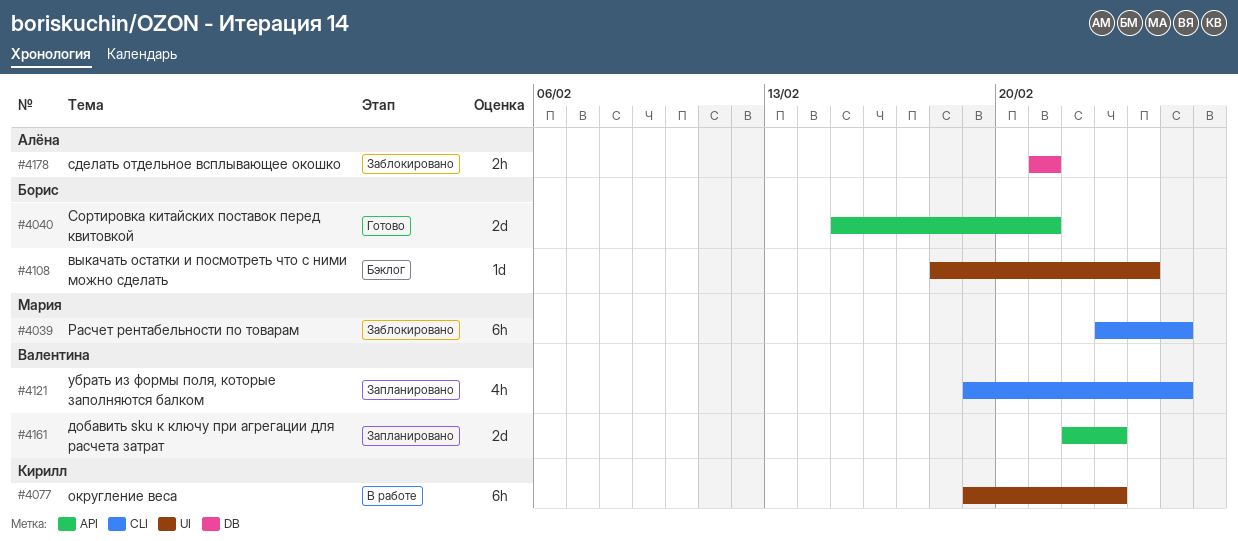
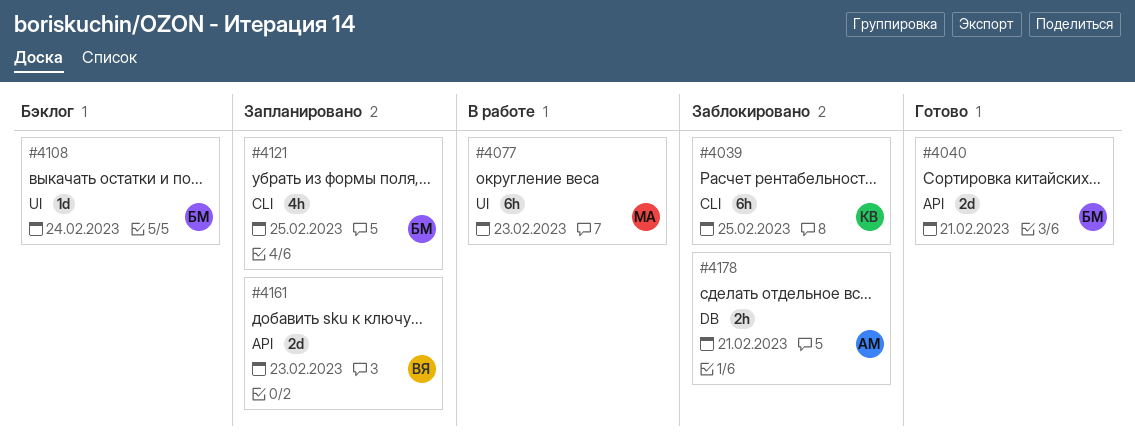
#4039, owner: Мария -> Кирилл
#4077, owner: Кирилл -> Мария
#4121, owner: Валентина -> Борис

